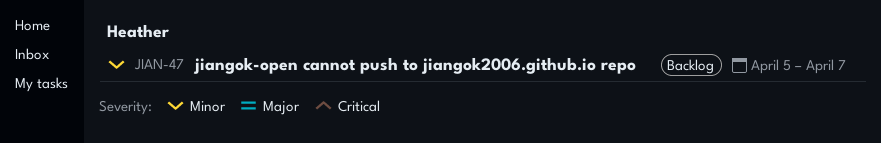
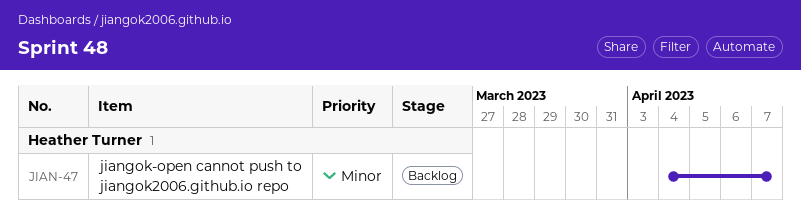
JIAN-47, start: Apr 5 -> Apr 4

